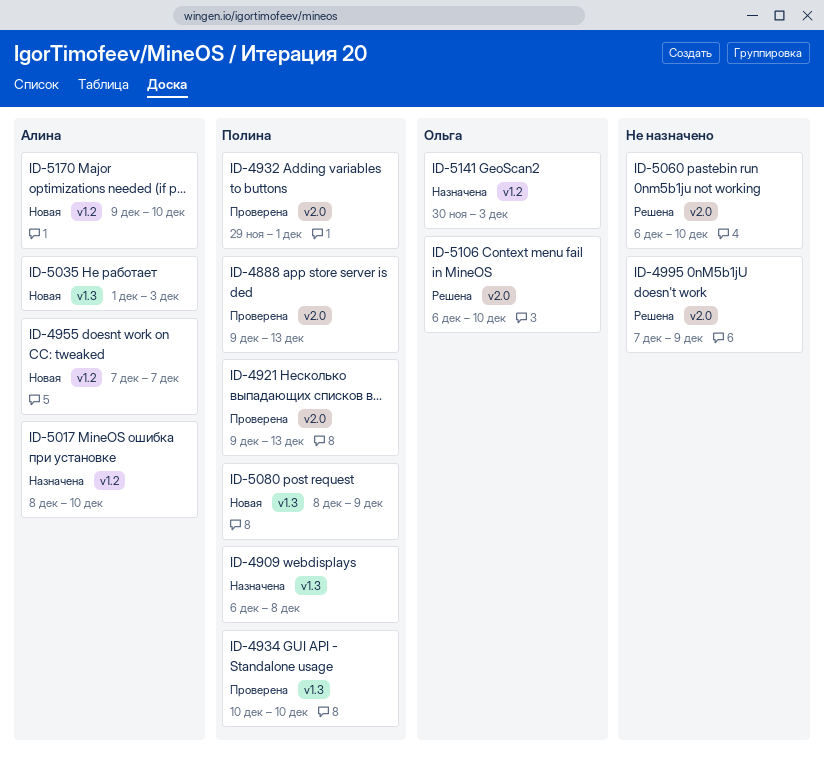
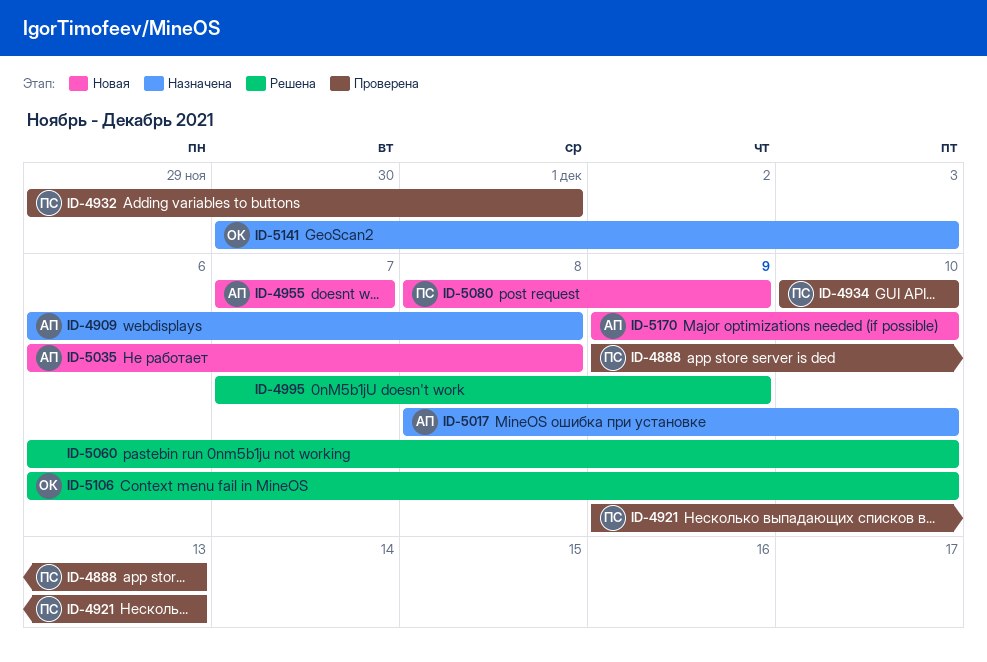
ID-4909, owner: Полина -> Алина
ID-5035, start: Dec 1 -> Dec 6
ID-5035, due: Dec 3 -> Dec 8

